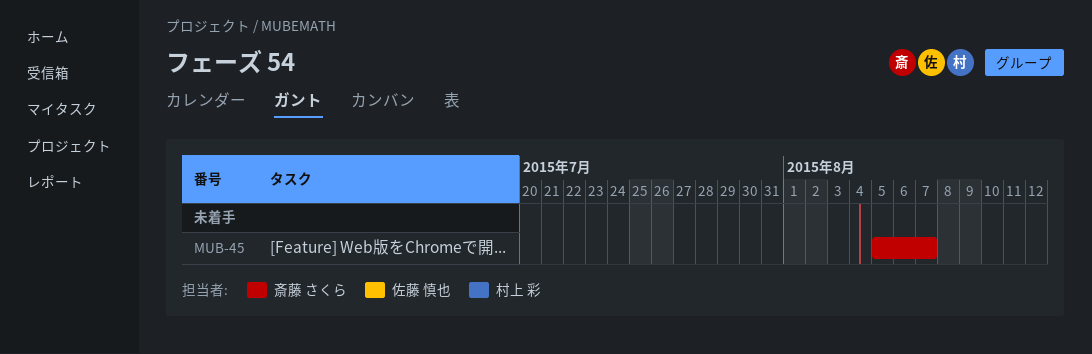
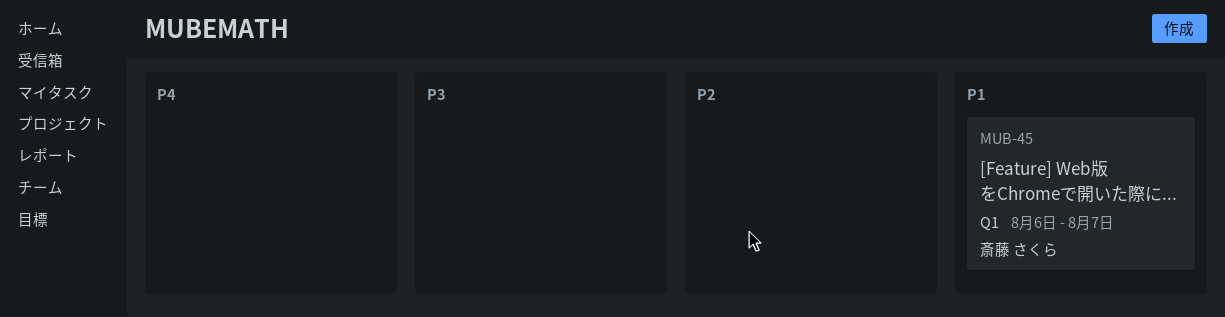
MUB-45, start: Aug 5 -> Aug 6

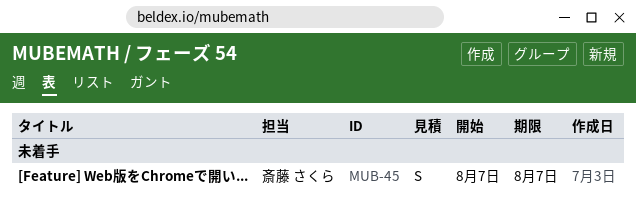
MUB-45, start: Aug 6 -> Aug 7

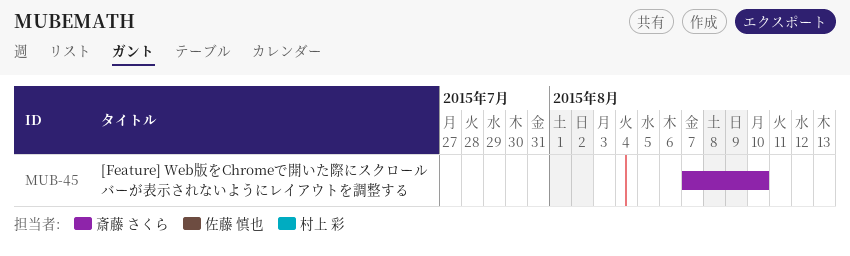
MUB-45, due: Aug 7 -> Aug 10

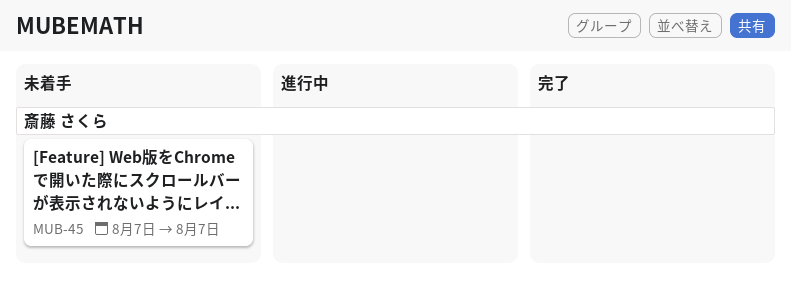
MUB-45, due: Aug 10 -> Aug 7

